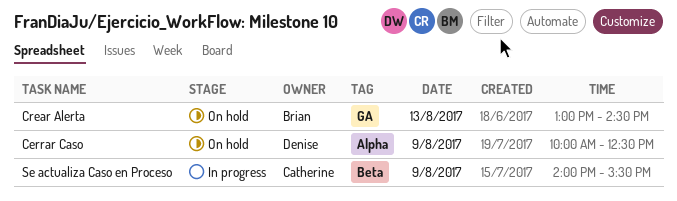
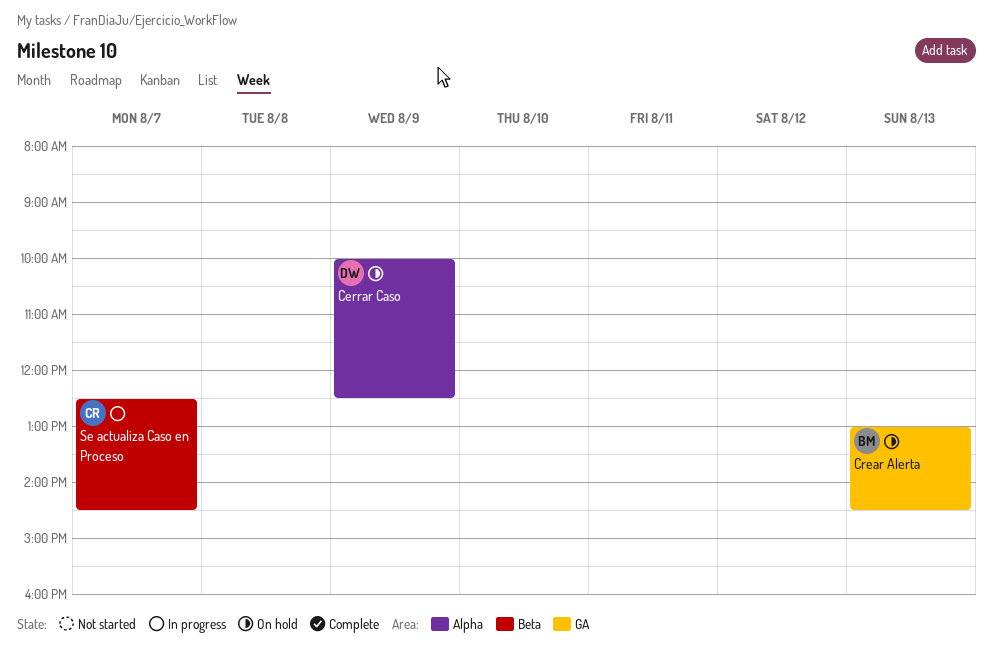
Se actualiza Caso en Proceso, day: Aug 9 -> Aug 7
Se actualiza Caso en Proceso, begins: 14:00 -> 12:30
Se actualiza Caso en Proceso, ends: 15:30 -> 14:30

